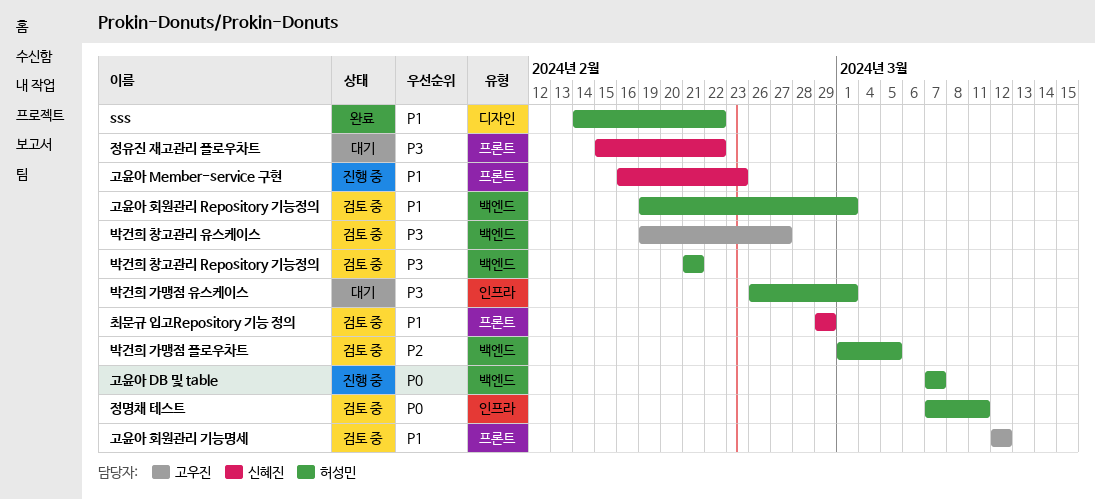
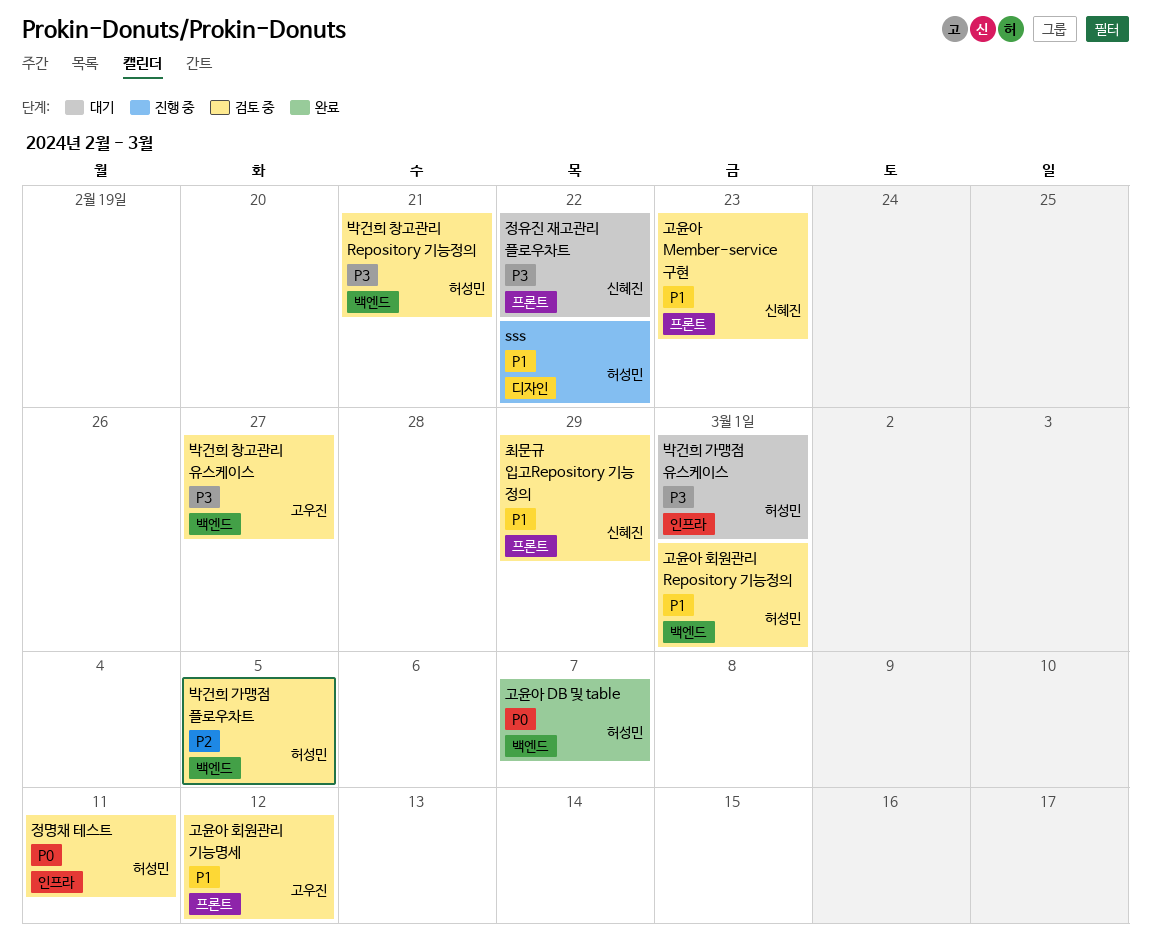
sss, status: 완료 -> 진행 중
고윤아 DB 및 table, status: 진행 중 -> 완료
고윤아 Member-service 구현, status: 진행 중 -> 검토 중

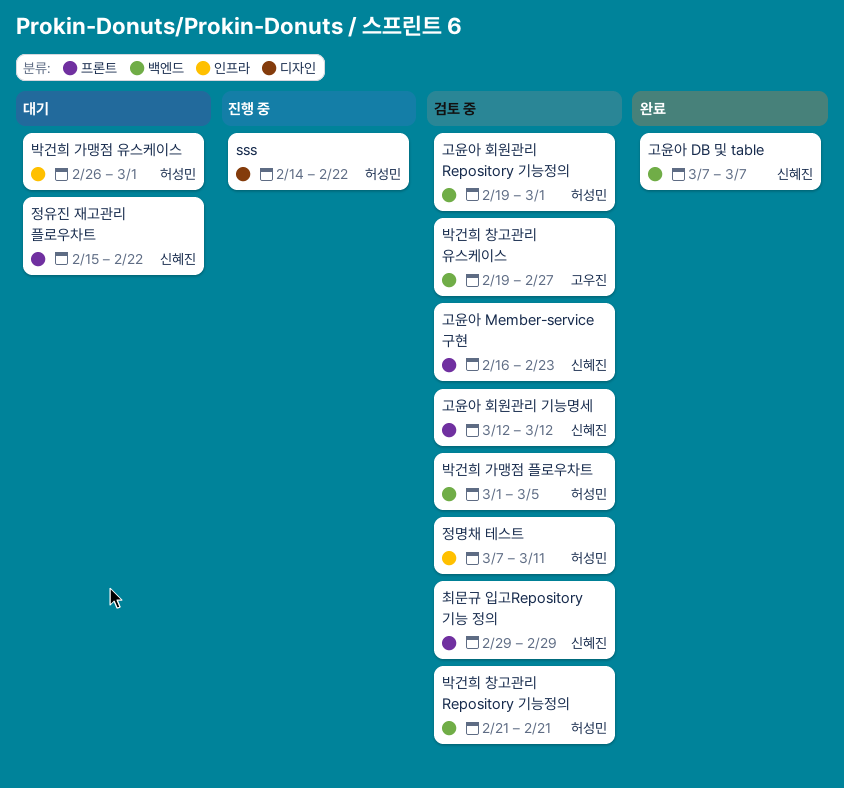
고윤아 DB 및 table, owner: 허성민 -> 신혜진
고윤아 회원관리 기능명세, owner: 고우진 -> 신혜진

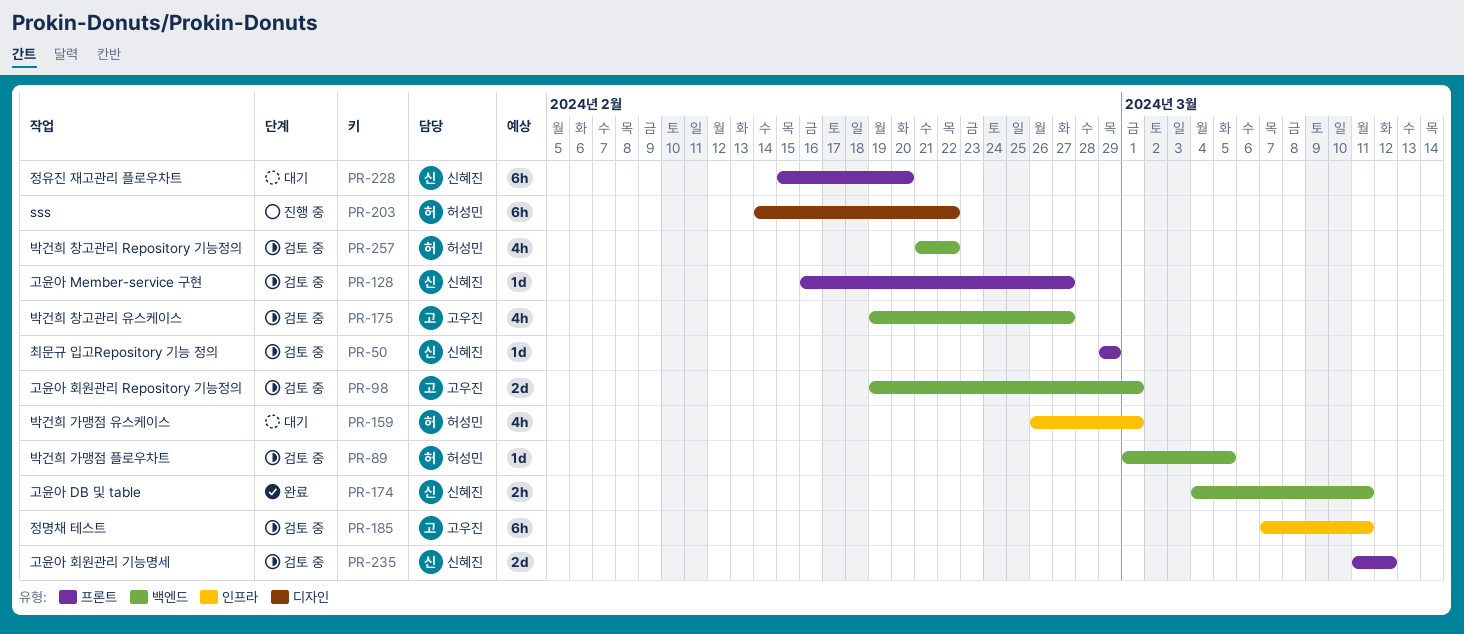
고윤아 DB 및 table, start: Mar 7 -> Mar 4
고윤아 DB 및 table, due: Mar 7 -> Mar 11
고윤아 Member-service 구현, due: Feb 23 -> Feb 27
고윤아 회원관리 Repository 기능정의, owner: 허성민 -> 고우진
고윤아 회원관리 기능명세, start: Mar 12 -> Mar 11
박건희 창고관리 Repository 기능정의, due: Feb 21 -> Feb 22
정명채 테스트, owner: 허성민 -> 고우진
정유진 재고관리 플로우차트, due: Feb 22 -> Feb 20

